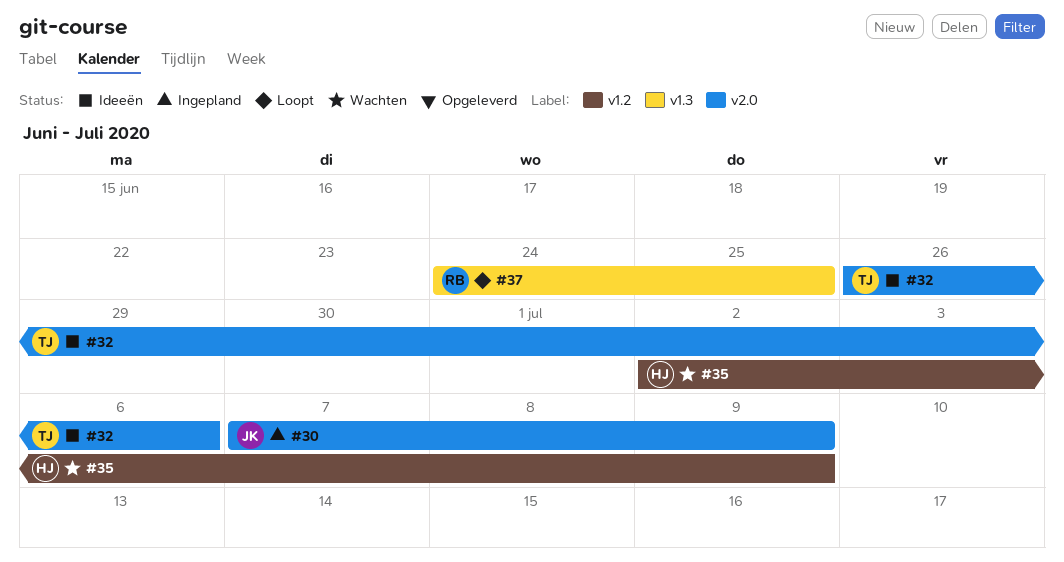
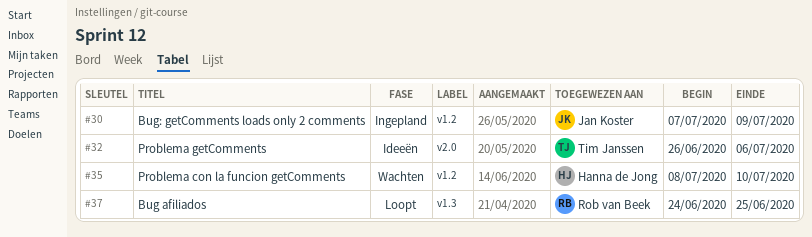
#30, label: v2.0 -> v1.2
#35, start: Jul 2 -> Jul 8
#35, due: Jul 9 -> Jul 10

